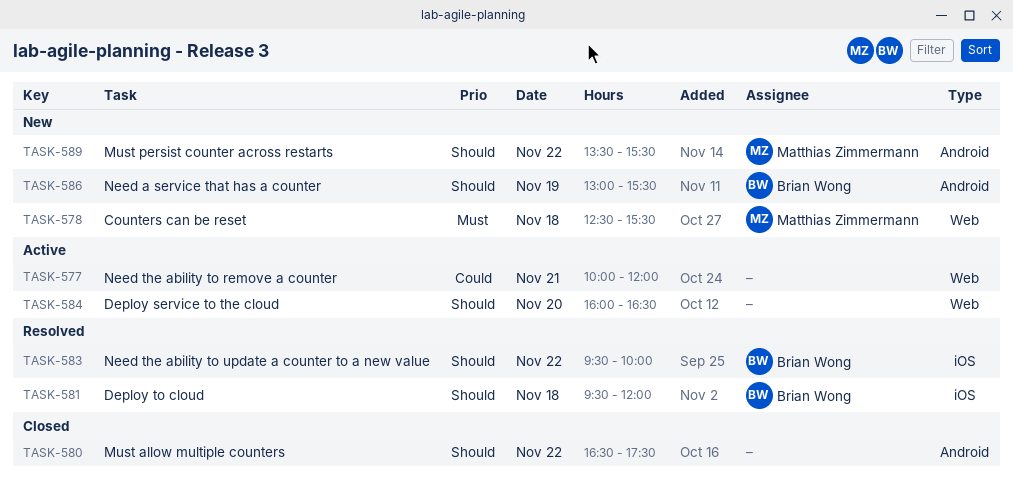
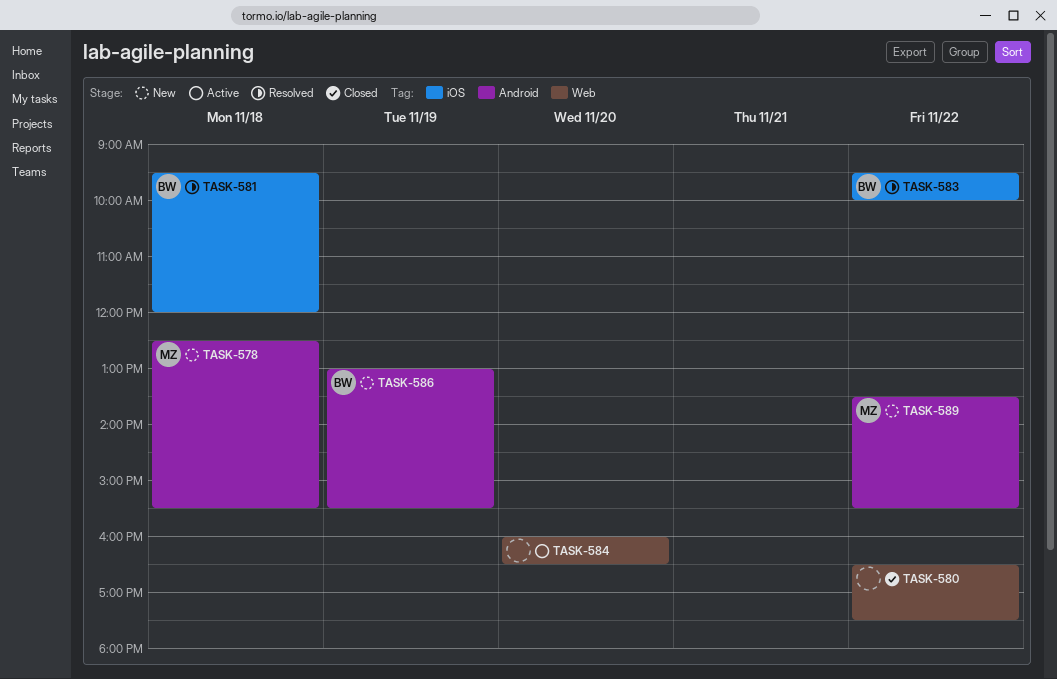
TASK-577: present -> none
TASK-578, label: Web -> Android
TASK-580, label: Android -> Web

